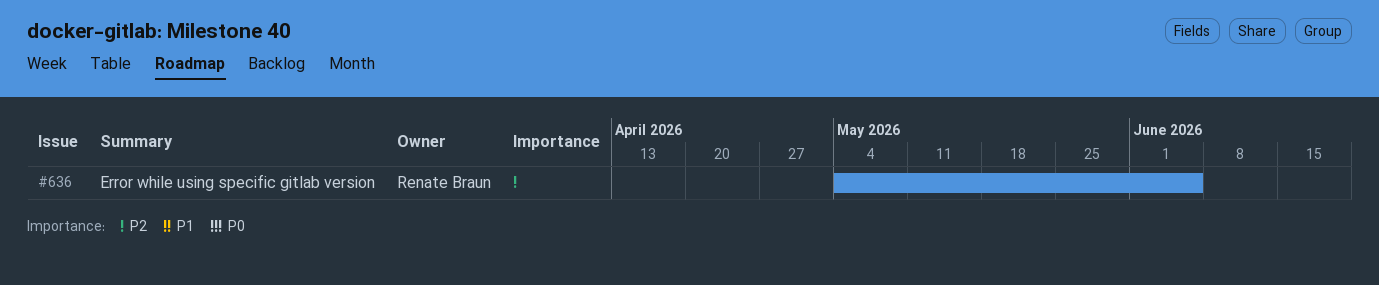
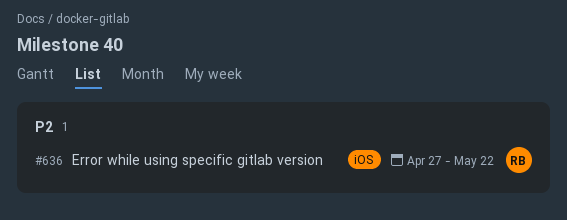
#636, start: May 4 -> Apr 27
#636, due: Jun 5 -> May 22

